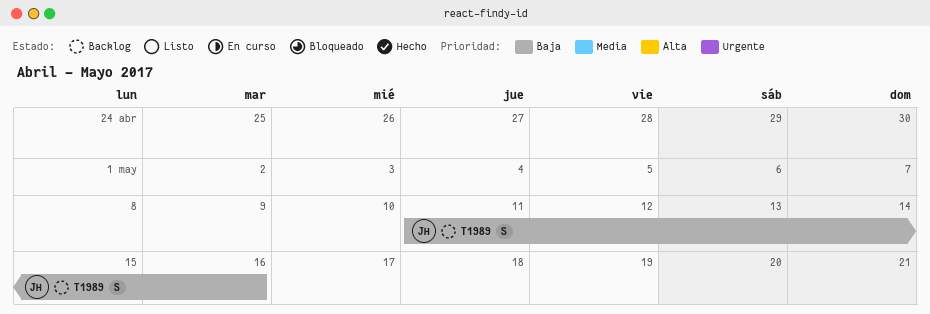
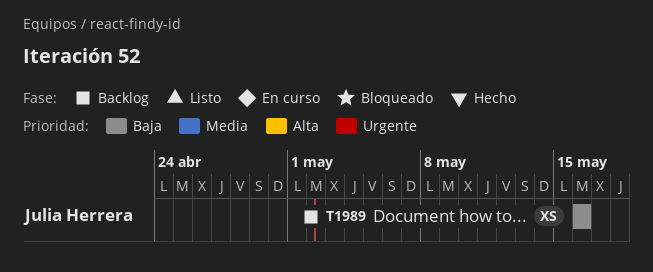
T1989, estimate: S -> XS
T1989, start: May 11 -> May 16

